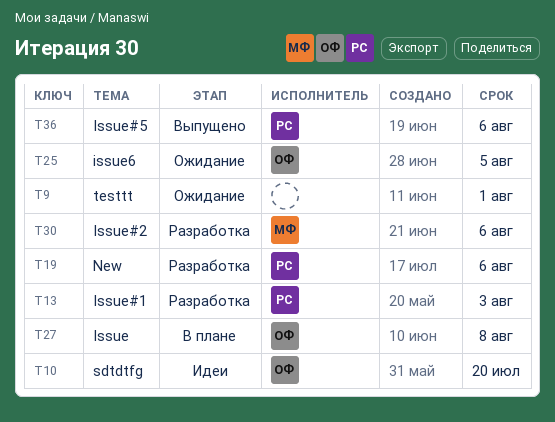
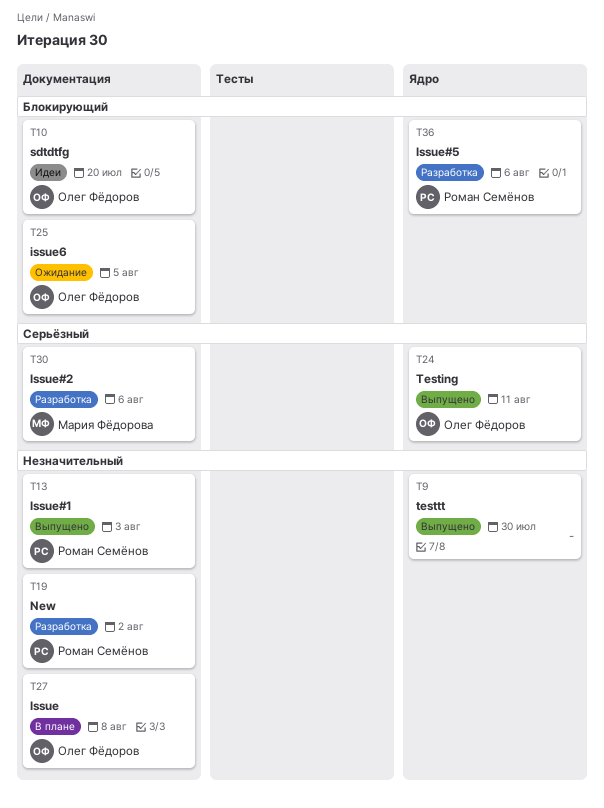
T9, status: Ожидание -> Выпущено
T9, due: Aug 1 -> Jul 30
T13, status: Разработка -> Выпущено
T19, due: Aug 6 -> Aug 2
T24: none -> present
T36, status: Выпущено -> Разработка

